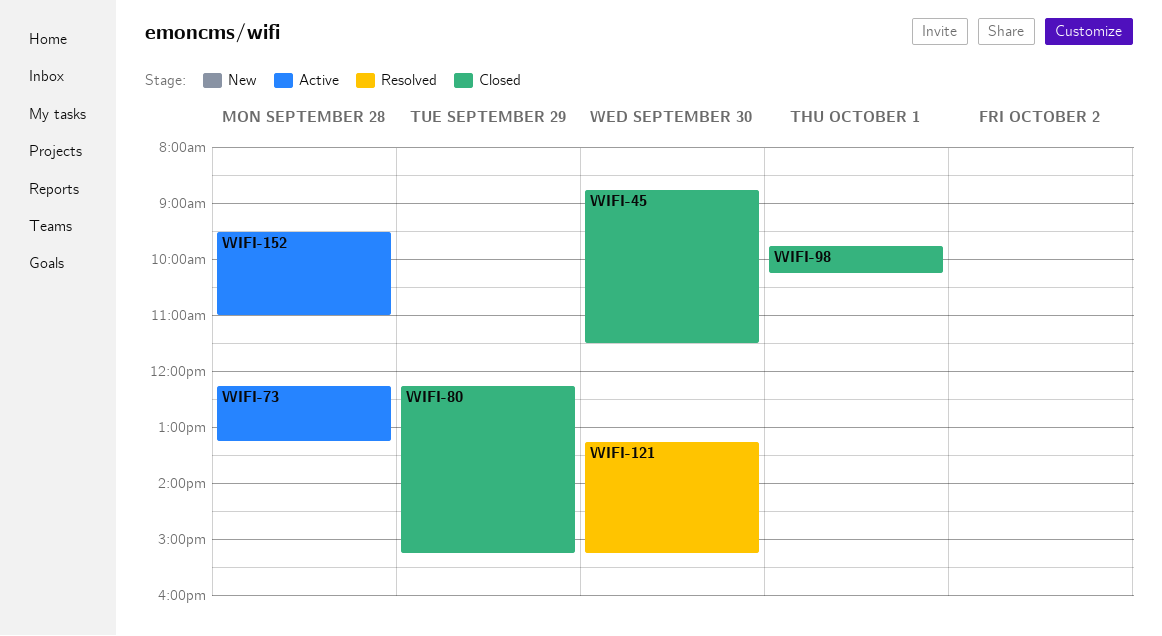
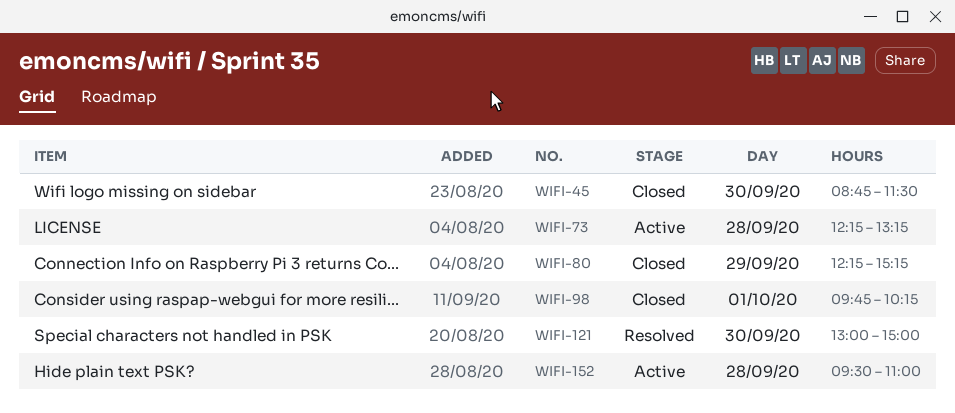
WIFI-121, begins: 13:15 -> 13:00
WIFI-121, ends: 15:15 -> 15:00

